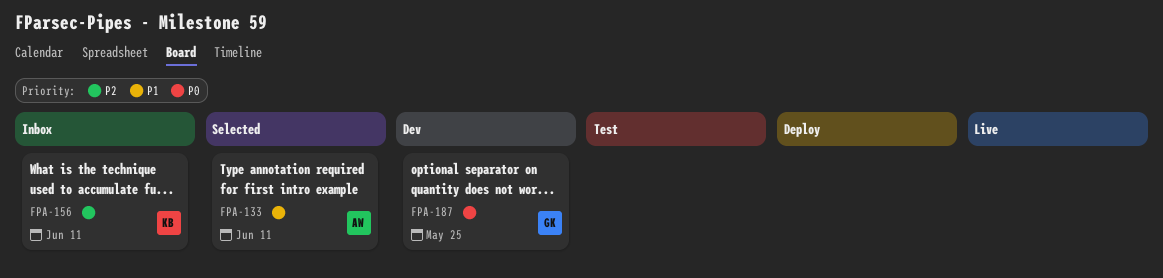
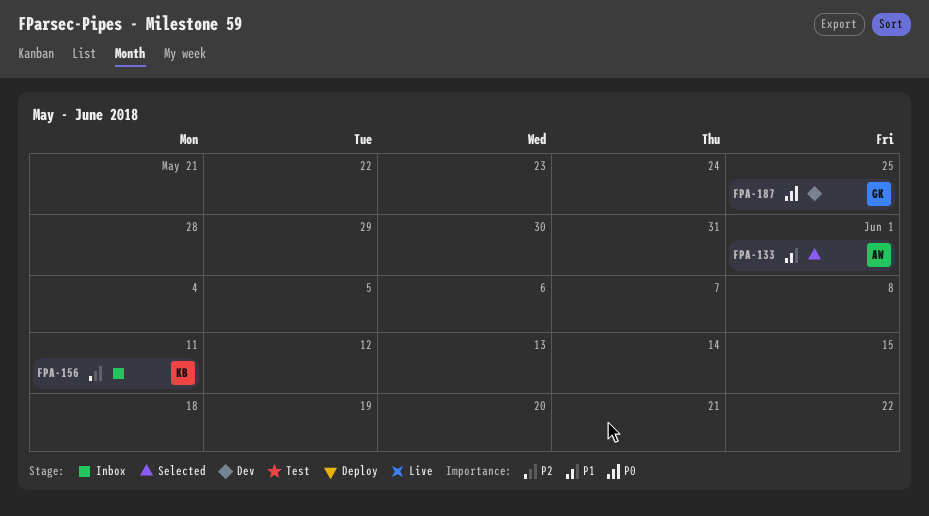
FPA-133, due: Jun 11 -> Jun 1

